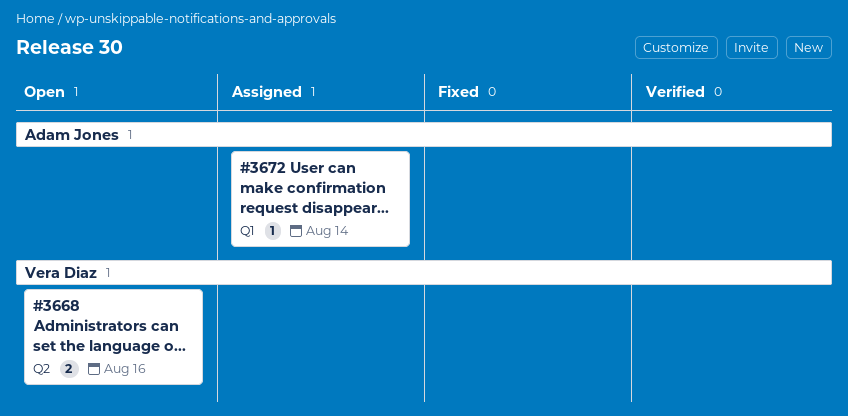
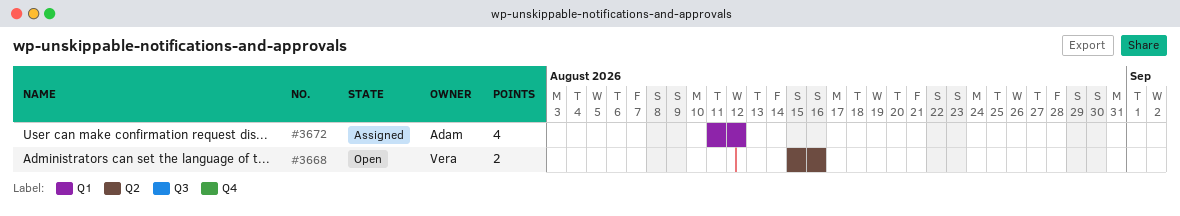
#3672, estimate: 1 -> 4
#3672, due: Aug 14 -> Aug 12

